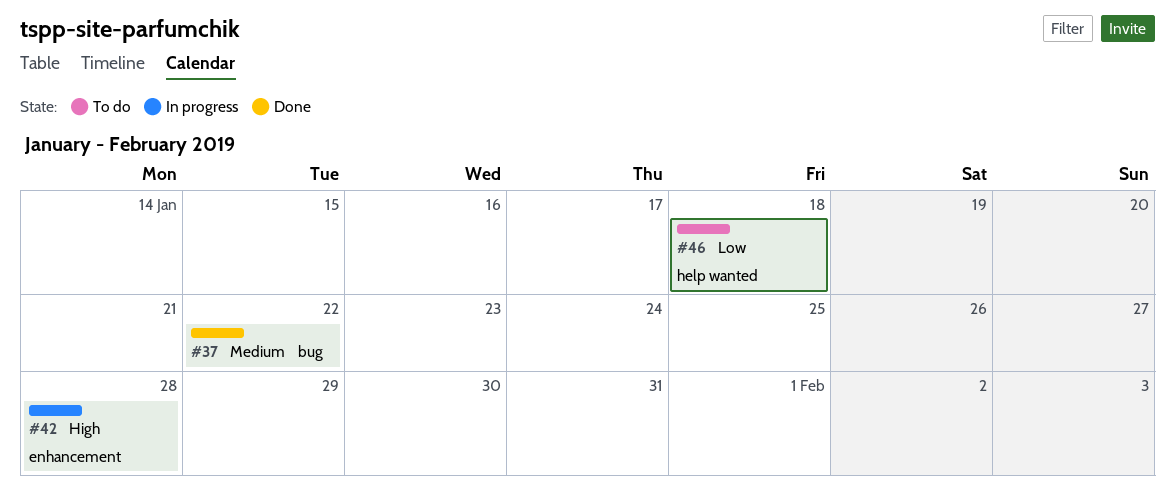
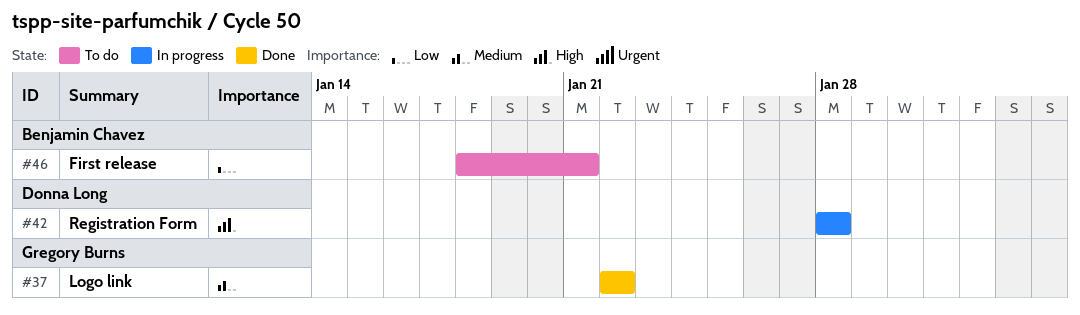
#46, due: Jan 18 -> Jan 21

